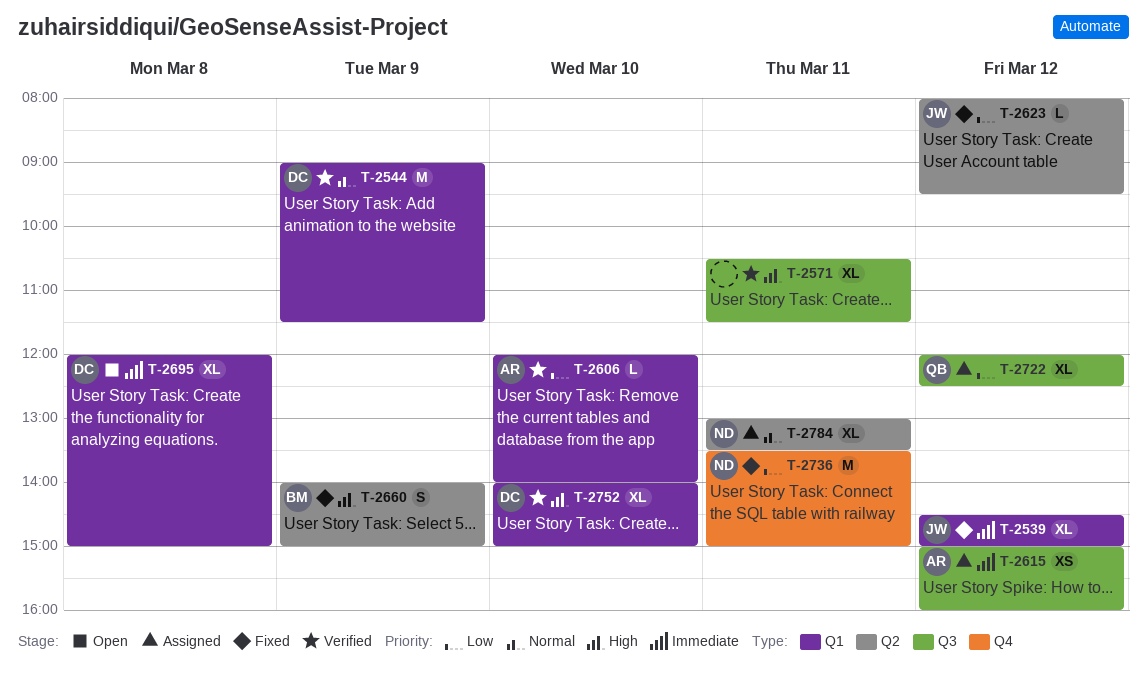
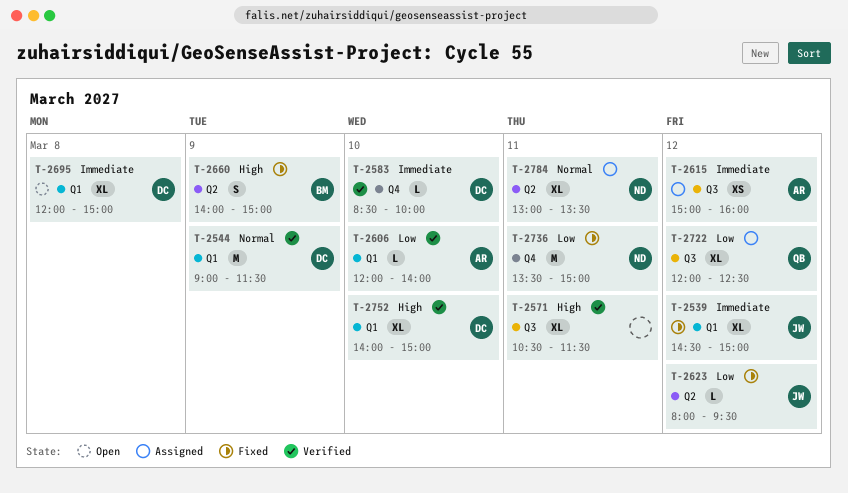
T-2583: none -> present

